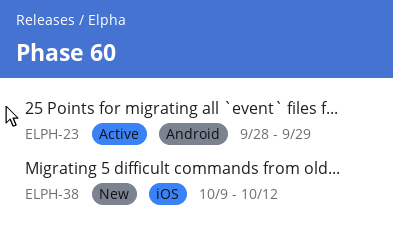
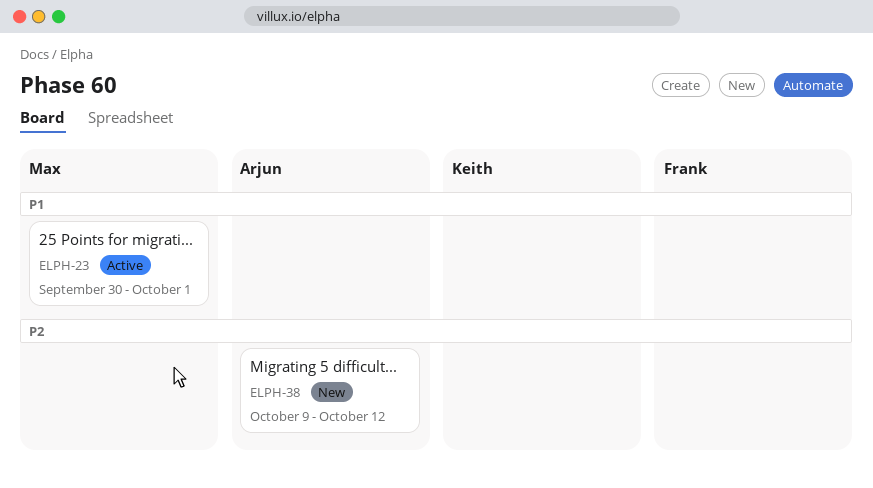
ELPH-23, start: Sep 28 -> Sep 30
ELPH-23, due: Sep 29 -> Oct 1

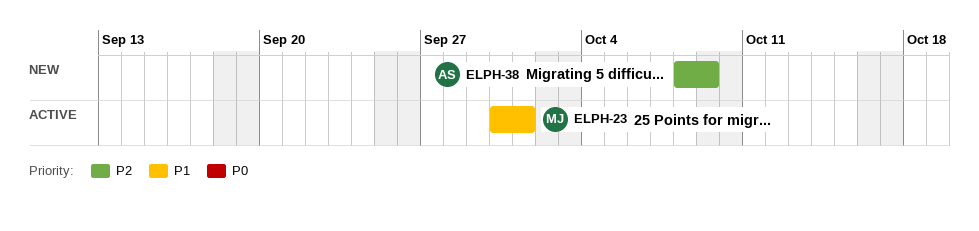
ELPH-38, start: Oct 9 -> Oct 8
ELPH-38, due: Oct 12 -> Oct 9

